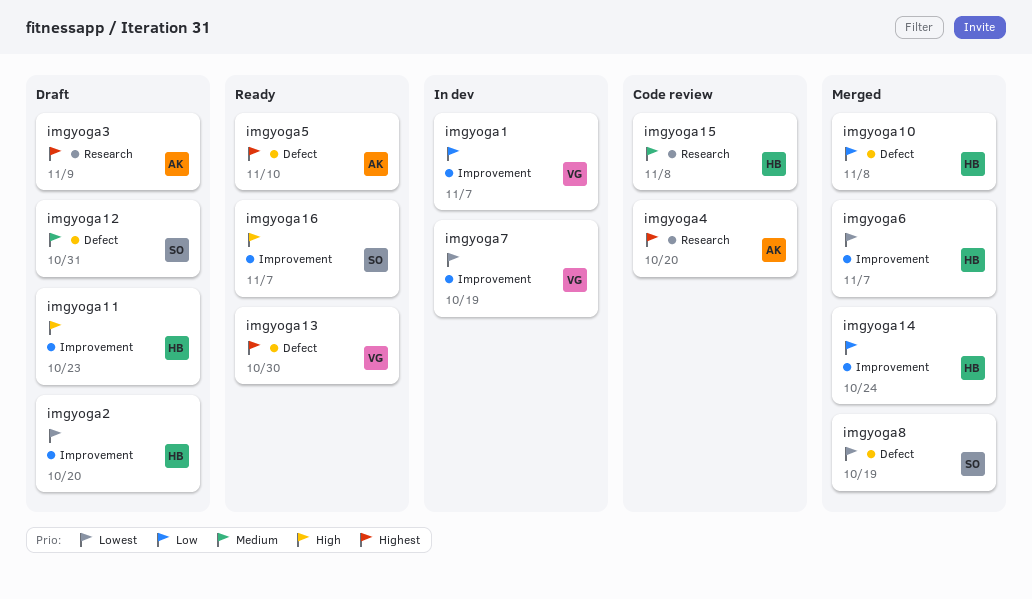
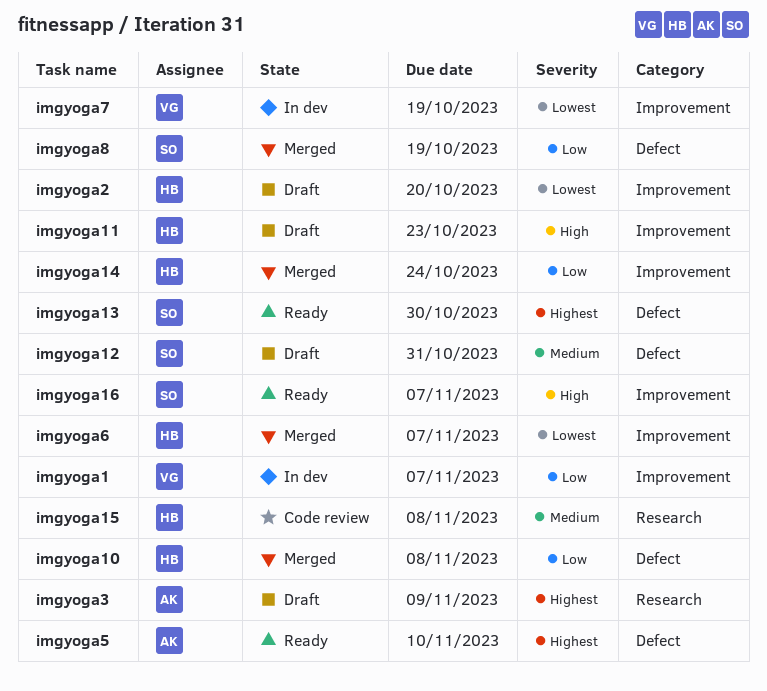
imgyoga13, owner: VG -> SO
imgyoga4: present -> none
imgyoga8, priority: Lowest -> Low

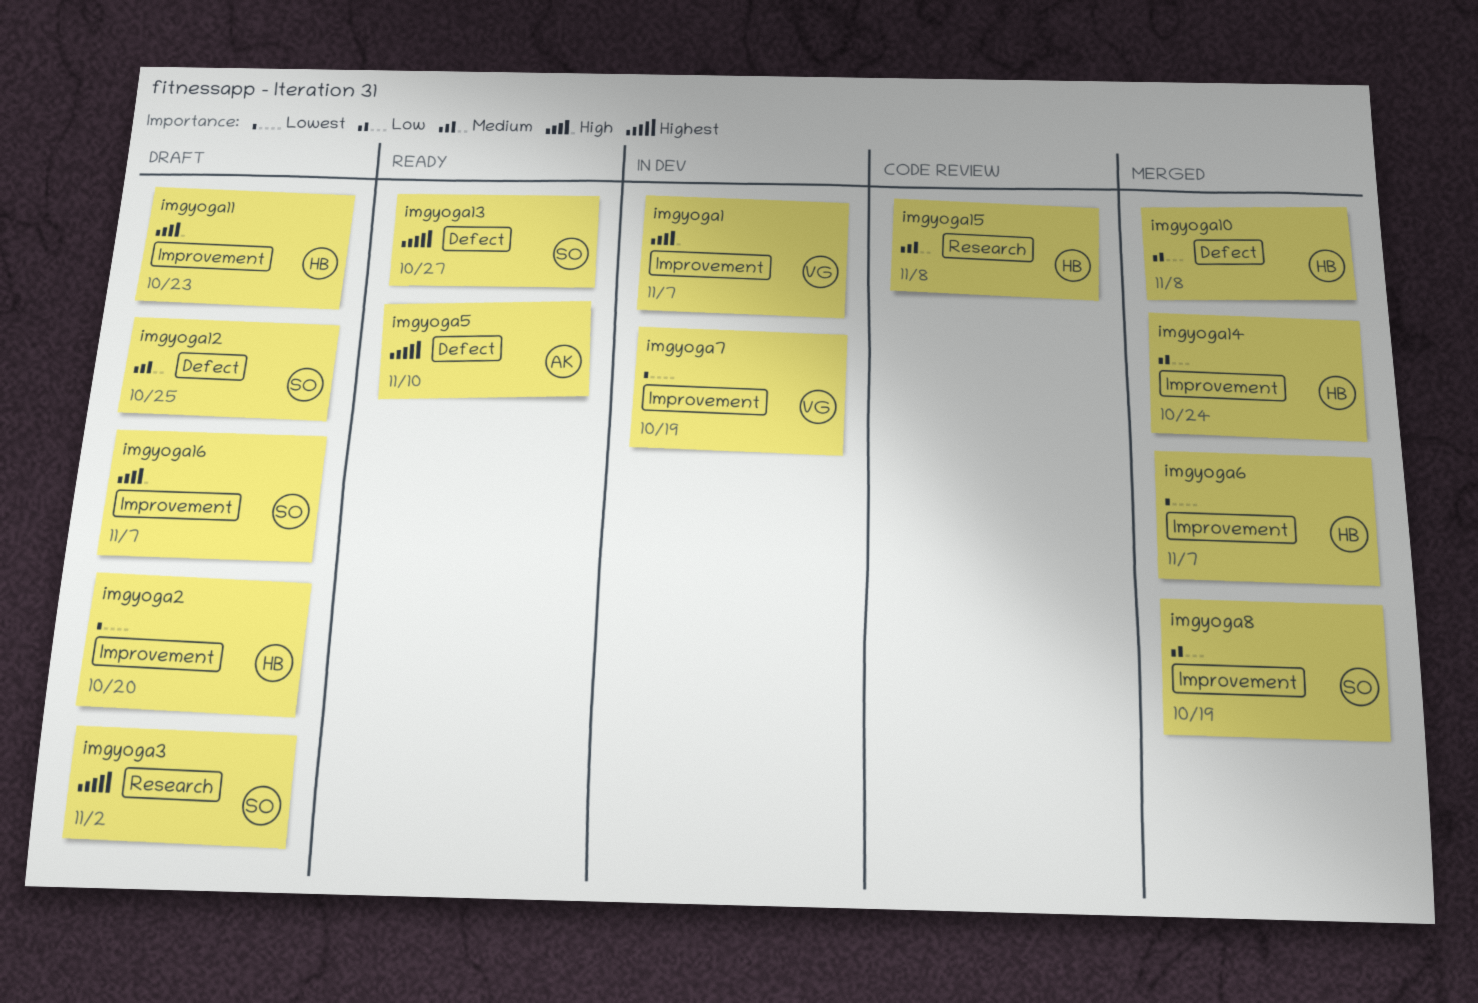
imgyoga1, priority: Low -> High
imgyoga12, due: Oct 31 -> Oct 25
imgyoga13, due: Oct 30 -> Oct 27
imgyoga16, status: Ready -> Draft
imgyoga3, owner: AK -> SO
imgyoga3, due: Nov 9 -> Nov 2
imgyoga8, label: Defect -> Improvement

